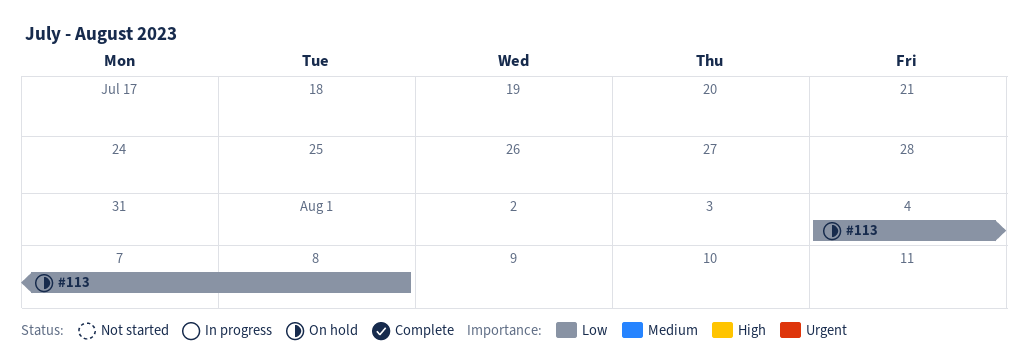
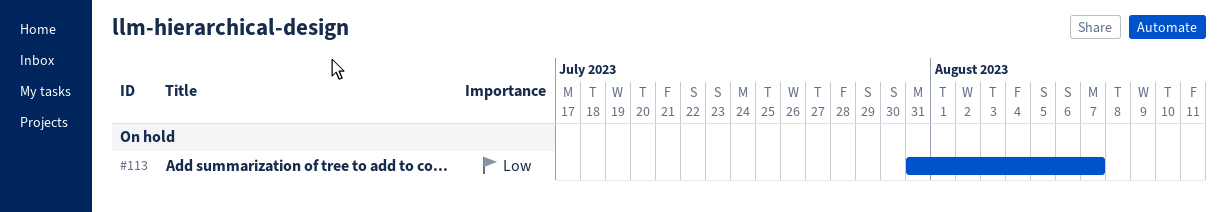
#113, start: Aug 4 -> Jul 31
#113, due: Aug 8 -> Aug 7

